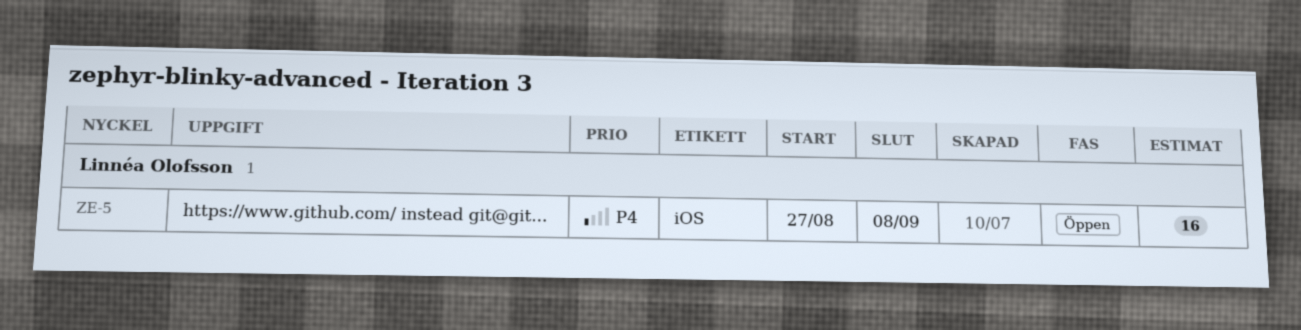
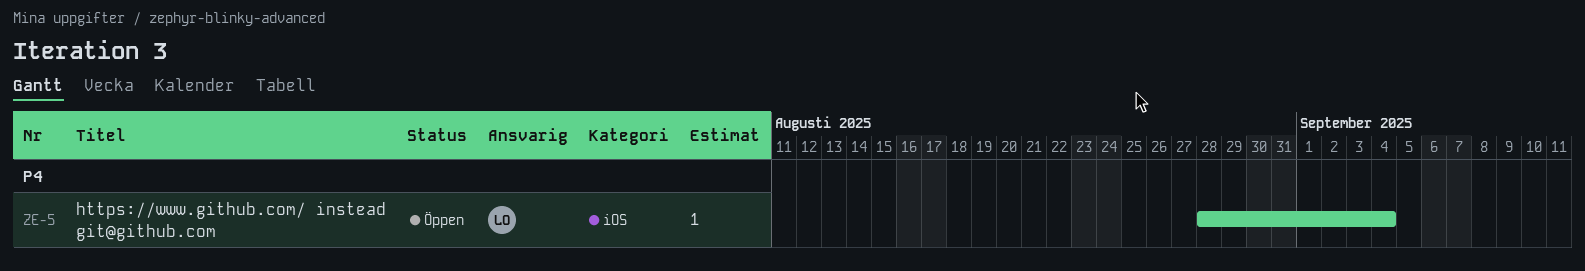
ZE-5, estimate: 16 -> 1
ZE-5, start: Aug 27 -> Aug 28
ZE-5, due: Sep 8 -> Sep 4

